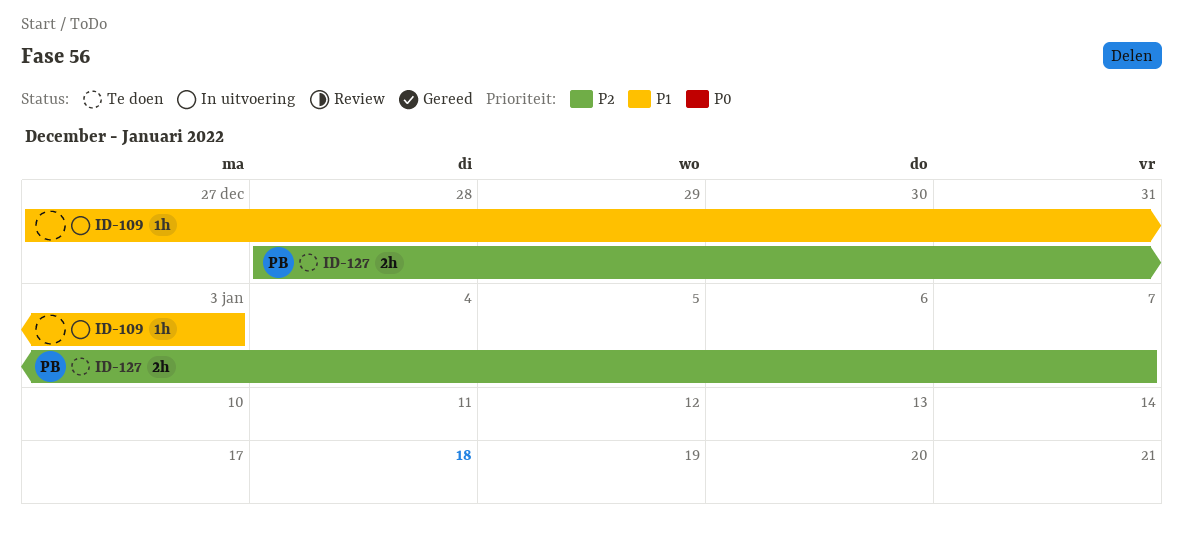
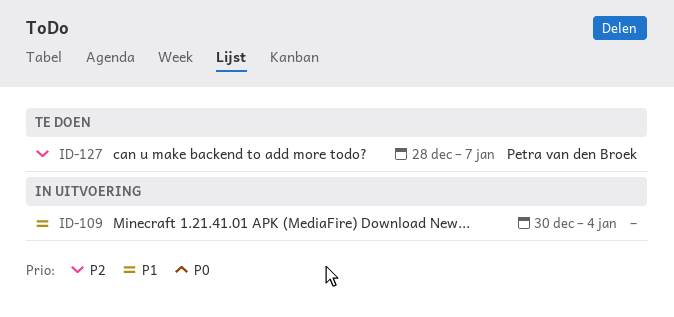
ID-109, start: Dec 27 -> Dec 30
ID-109, due: Jan 3 -> Jan 4

